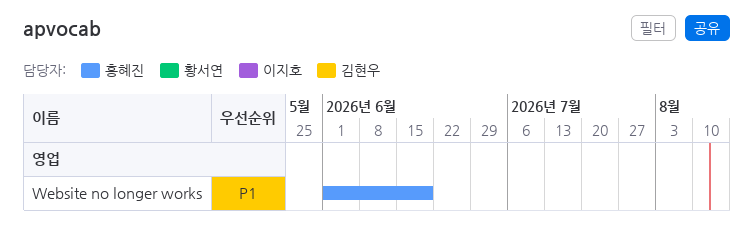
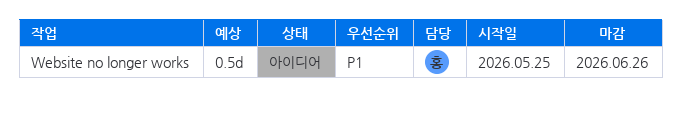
Website no longer works, start: Jun 1 -> May 25
Website no longer works, due: Jun 19 -> Jun 26

